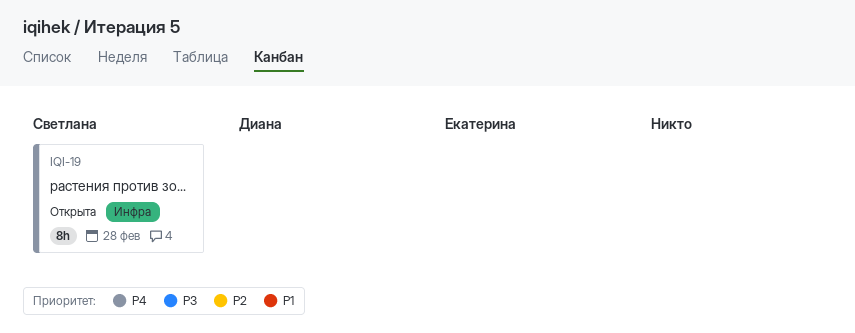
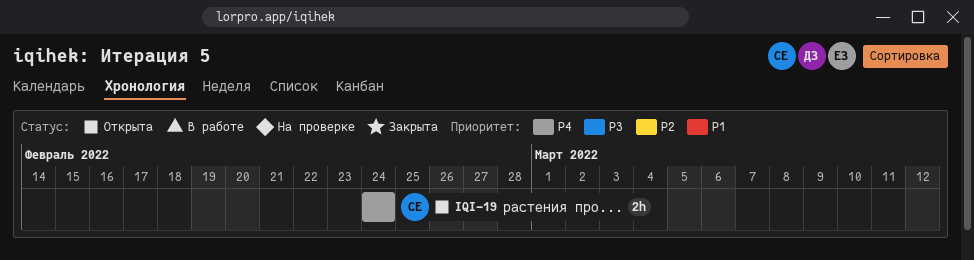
IQI-19, estimate: 8h -> 2h
IQI-19, due: Feb 28 -> Feb 24

